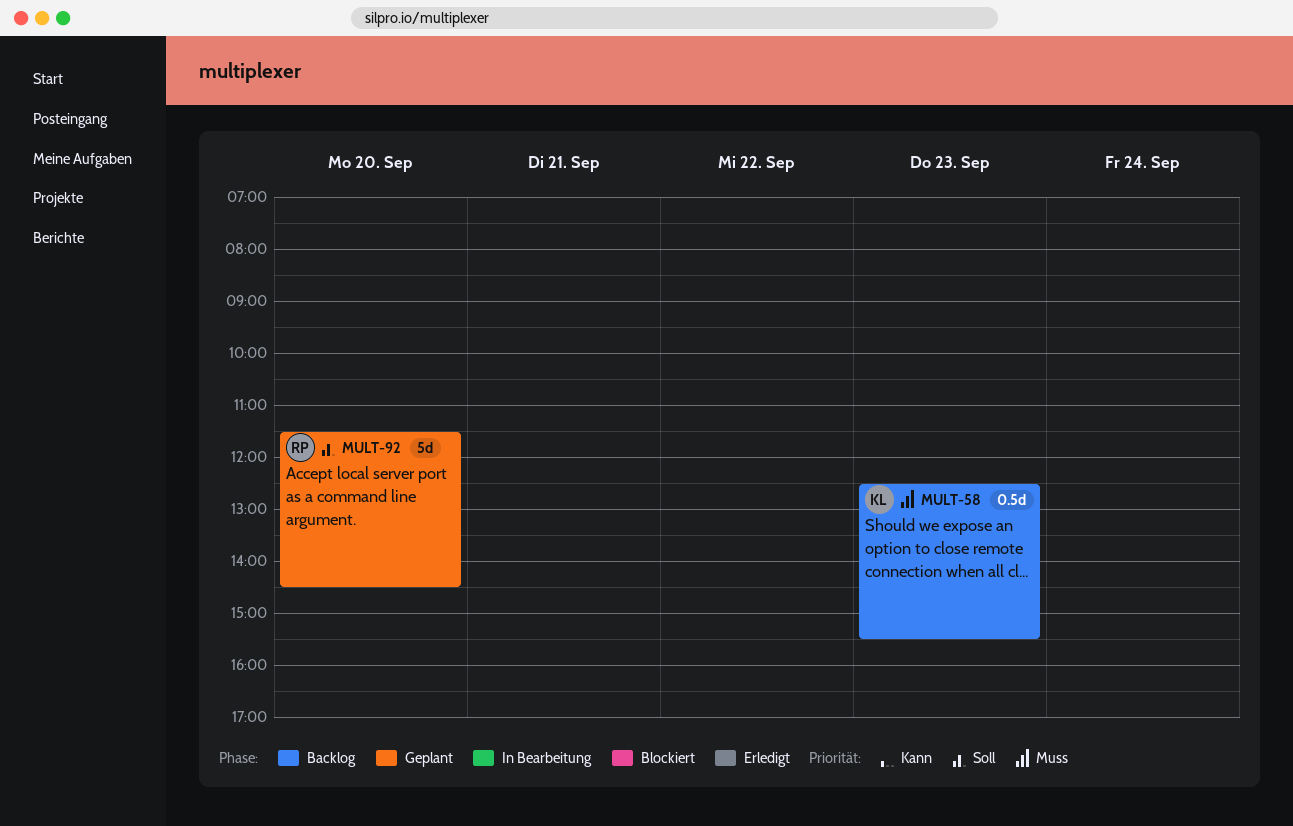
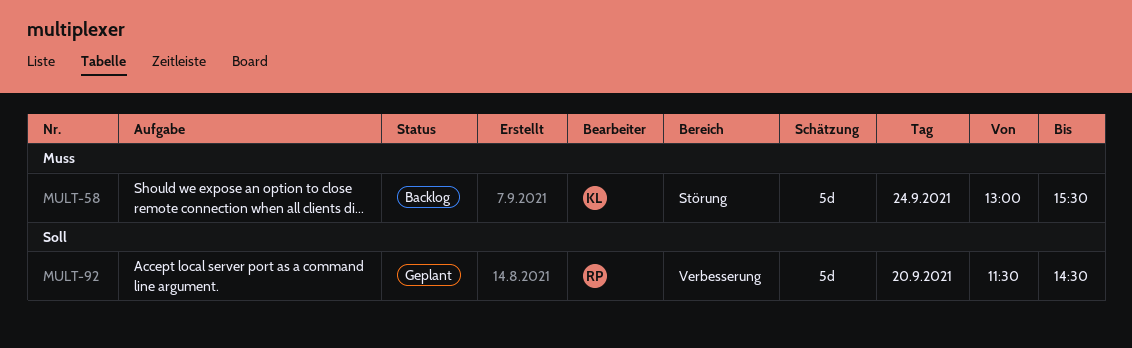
MULT-58, estimate: 0.5d -> 5d
MULT-58, day: Sep 23 -> Sep 24
MULT-58, begins: 12:30 -> 13:00

